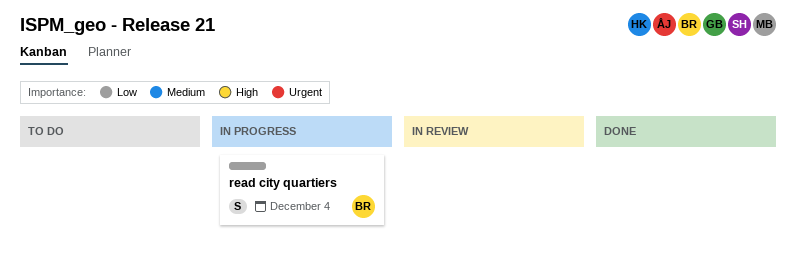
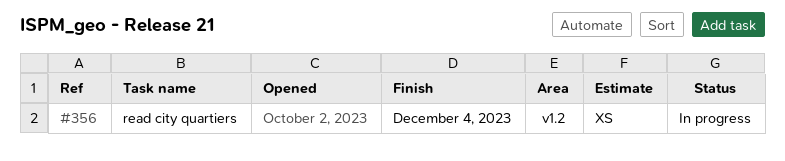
read city quartiers, estimate: S -> XS

